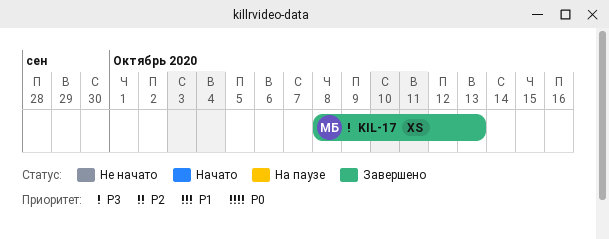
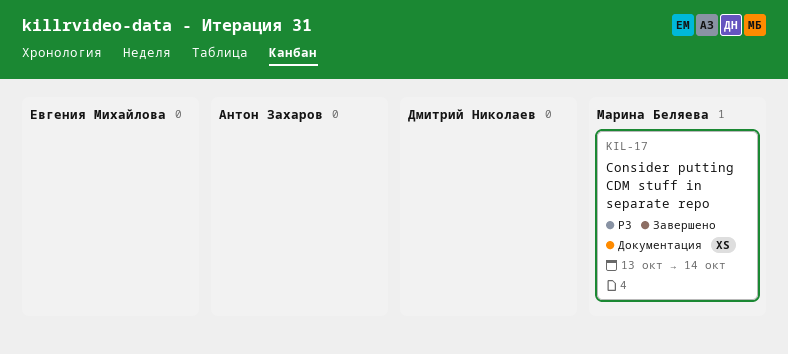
KIL-17, start: Oct 8 -> Oct 13
KIL-17, due: Oct 13 -> Oct 14

